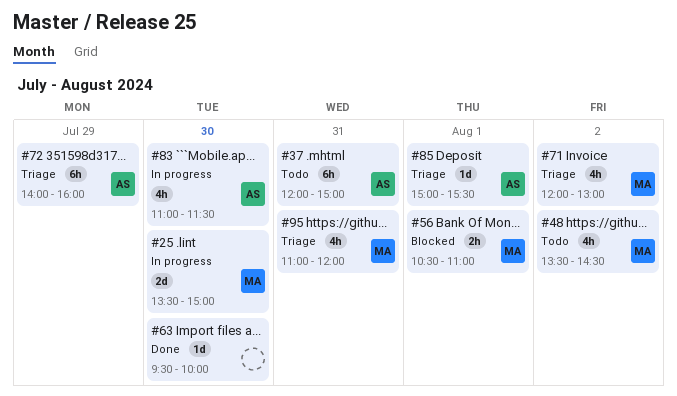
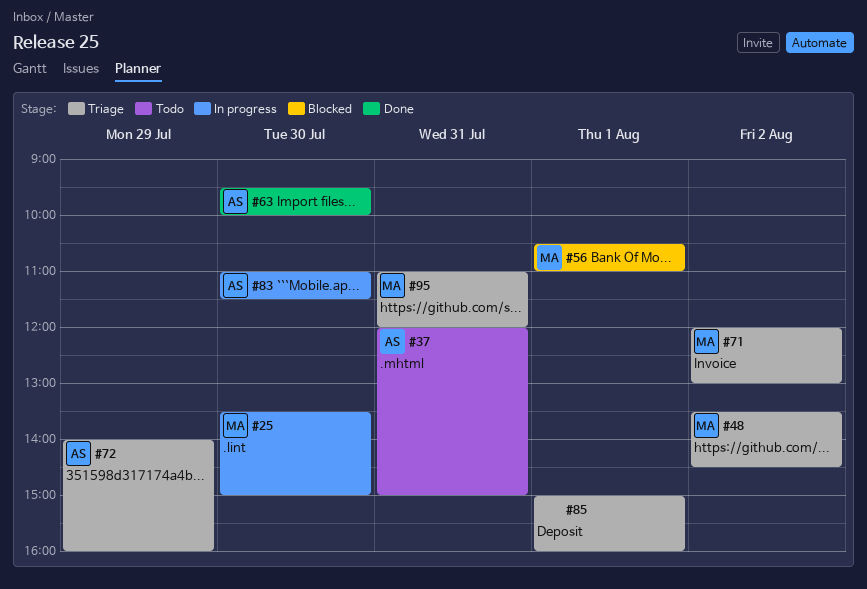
#48, status: Todo -> Triage
#63, owner: none -> AS
#85, owner: AS -> none
#85, ends: 15:30 -> 16:00

